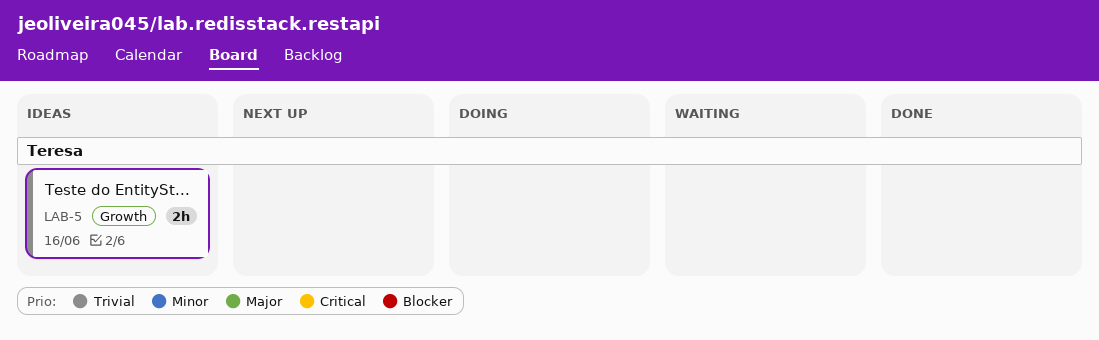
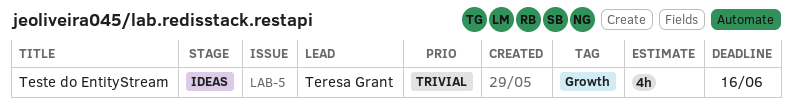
LAB-5, estimate: 2h -> 4h

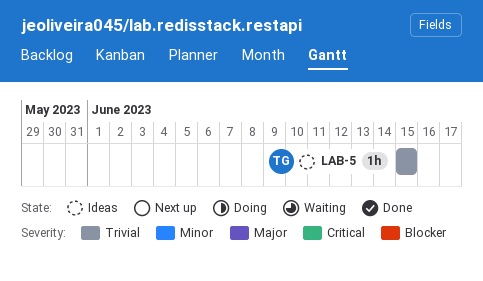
LAB-5, estimate: 4h -> 1h
LAB-5, due: Jun 16 -> Jun 15

